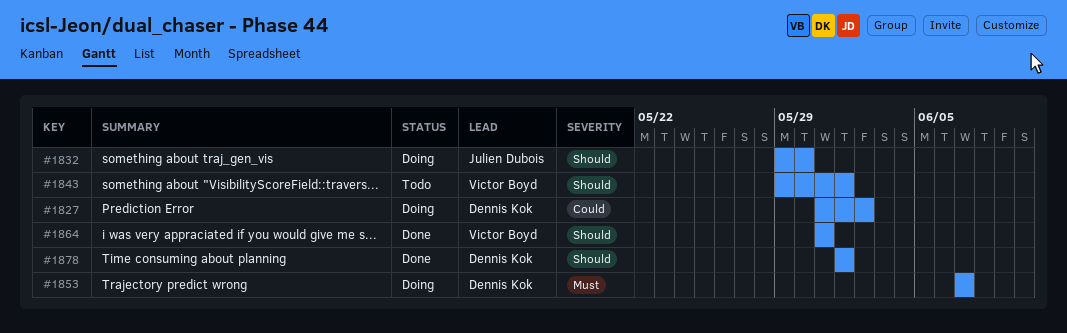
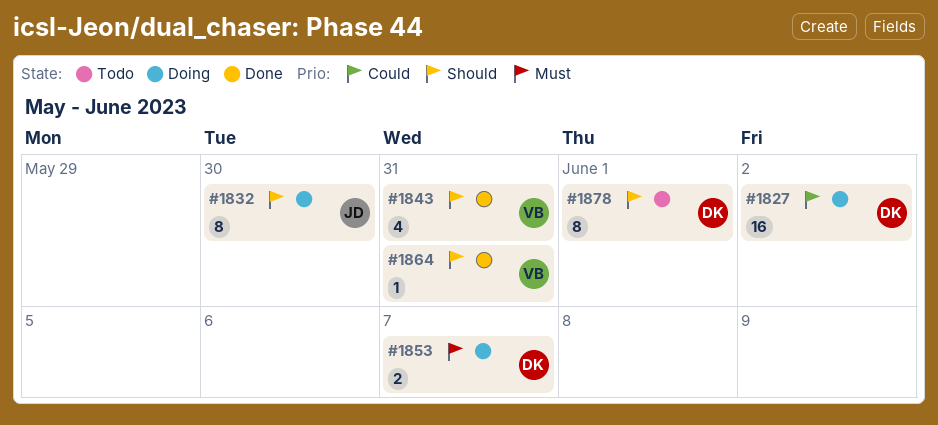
#1843, status: Todo -> Done
#1843, due: Jun 1 -> May 31
#1878, status: Done -> Todo

